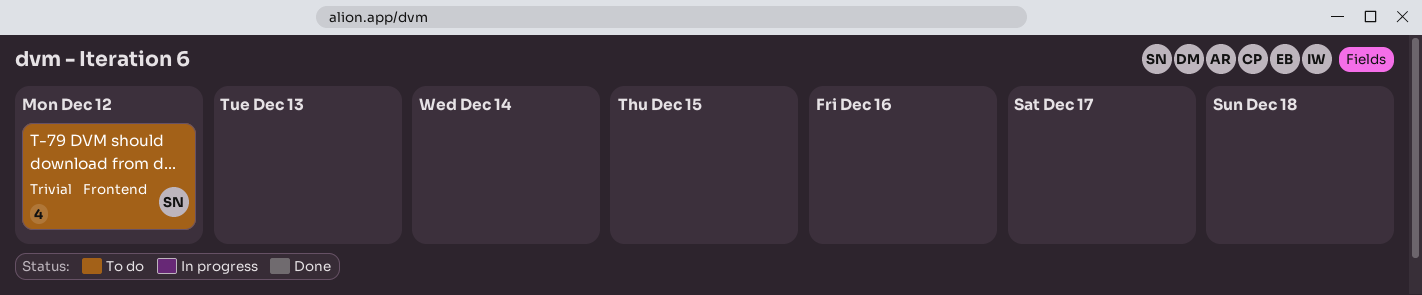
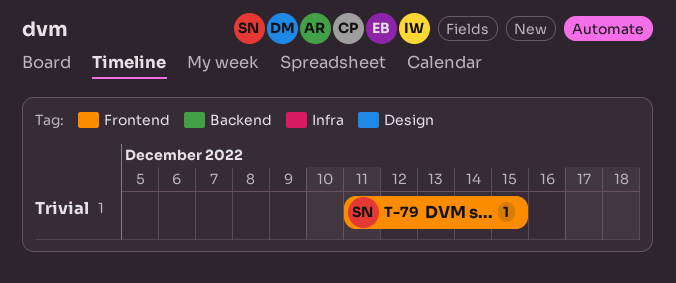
T-79, estimate: 4 -> 1
T-79, due: Dec 12 -> Dec 15

